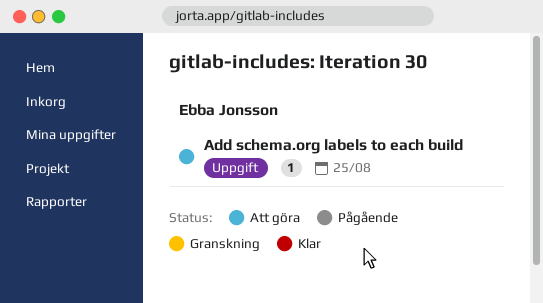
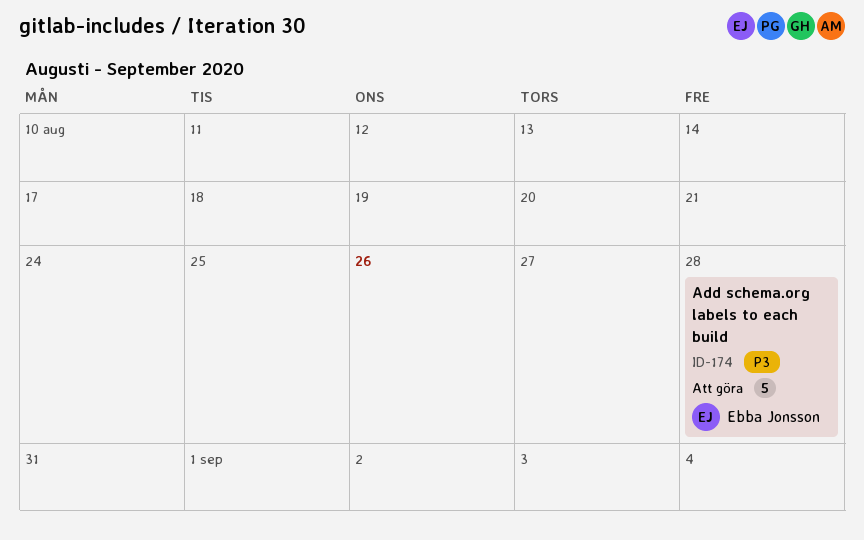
Add schema.org labels to each build, estimate: 1 -> 5
Add schema.org labels to each build, due: Aug 25 -> Aug 28

